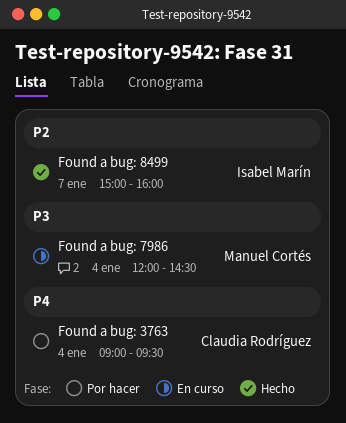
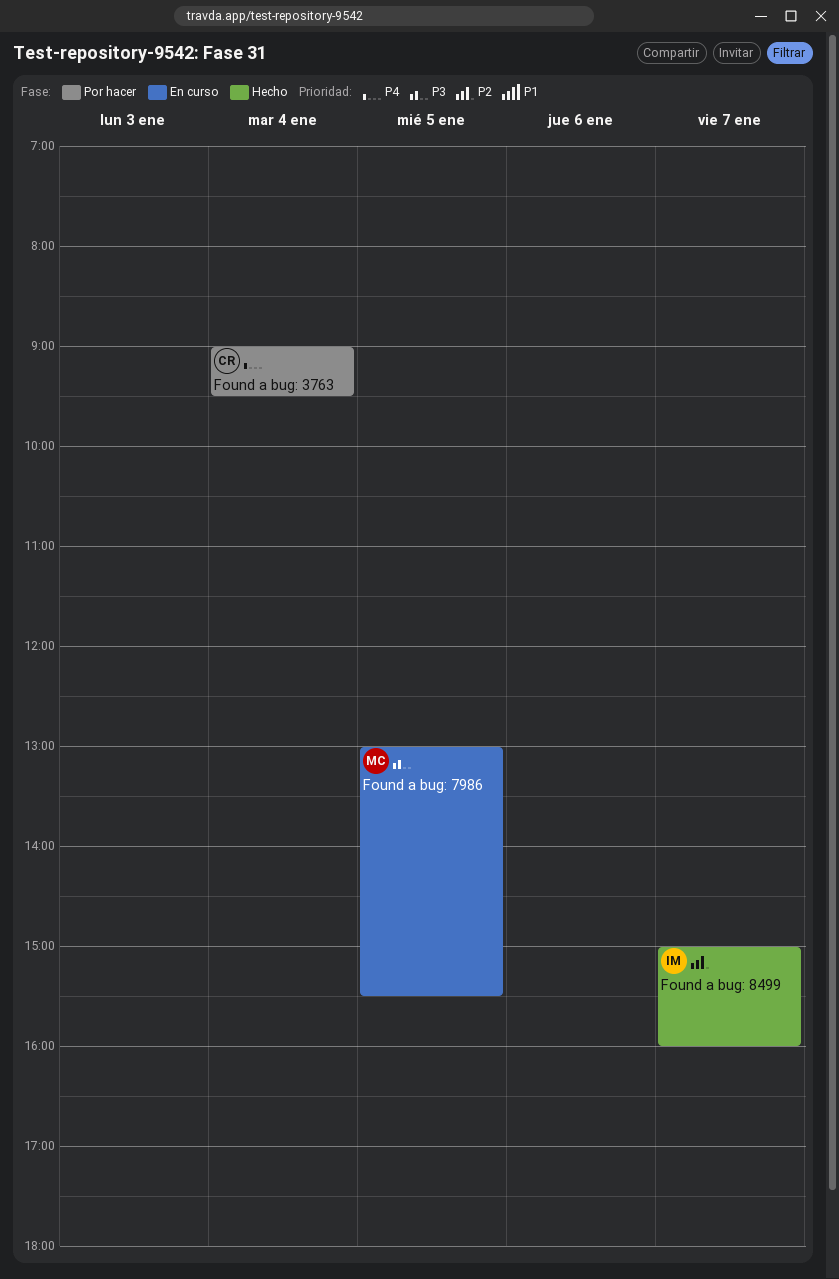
Found a bug: 7986, day: Jan 4 -> Jan 5
Found a bug: 7986, begins: 12:00 -> 13:00
Found a bug: 7986, ends: 14:30 -> 15:30

